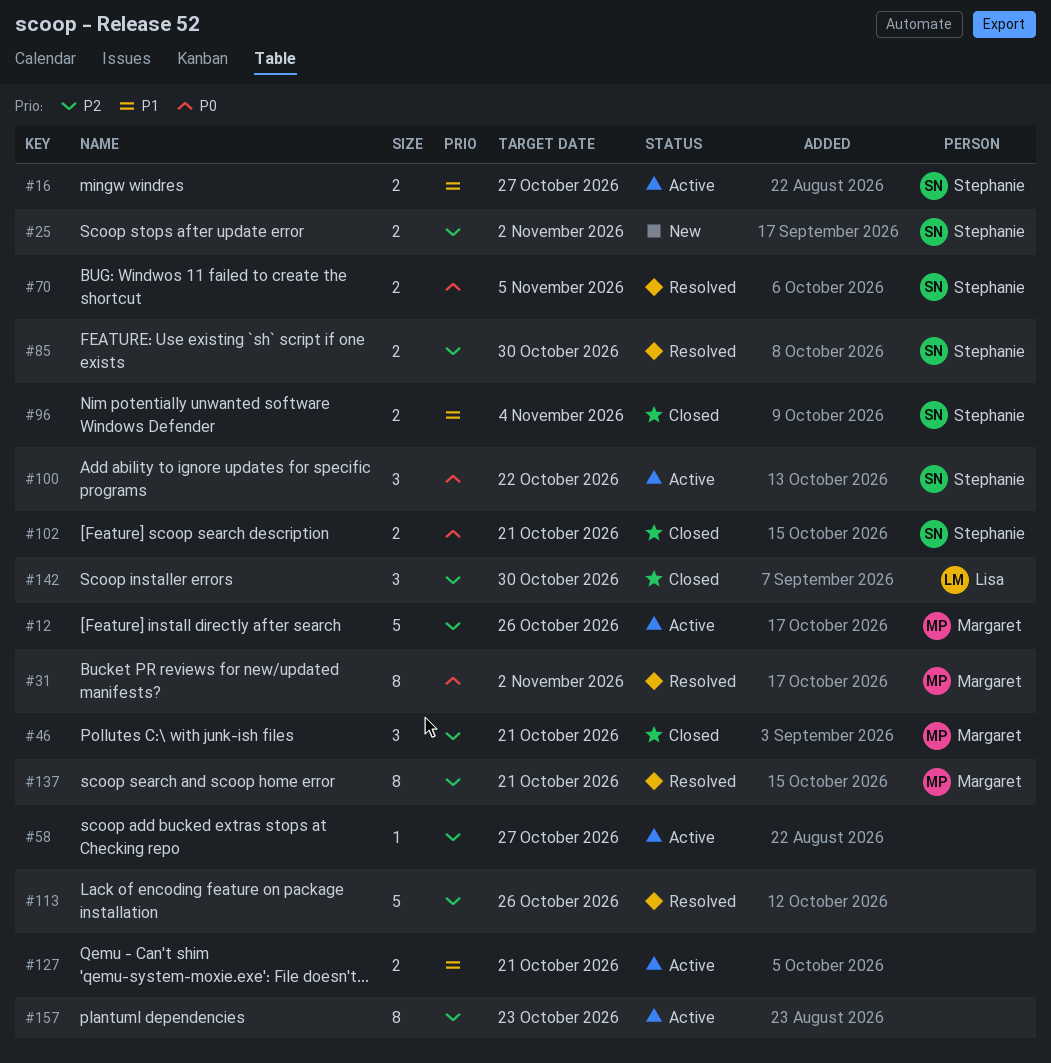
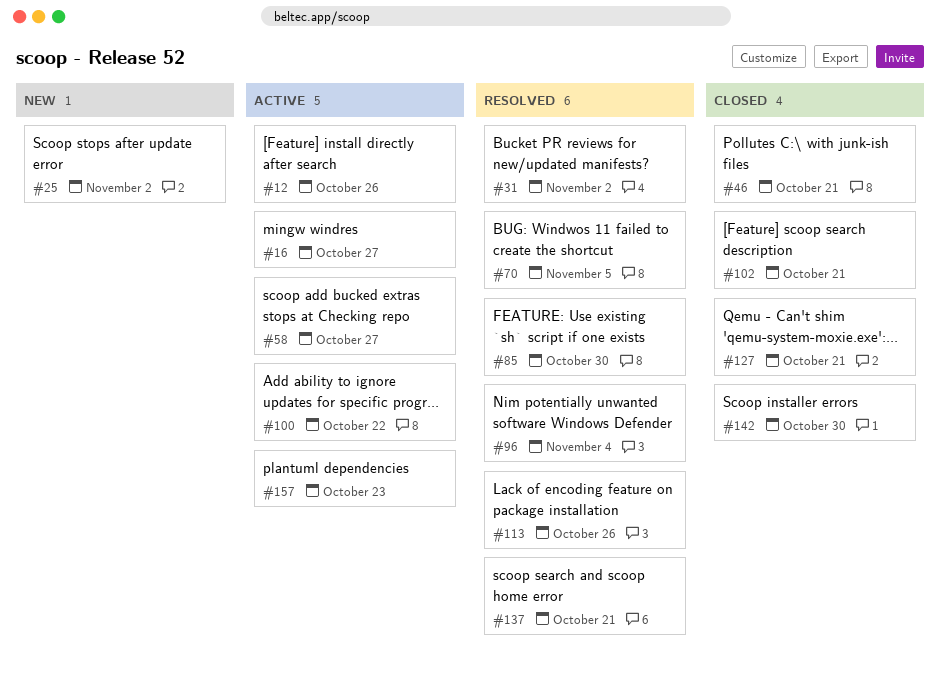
#96, status: Closed -> Resolved
#127, status: Active -> Closed

